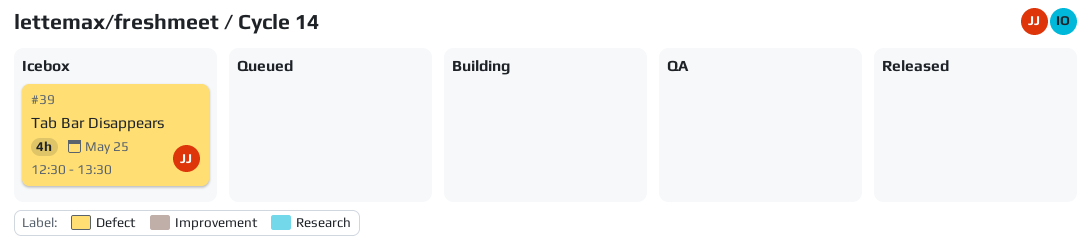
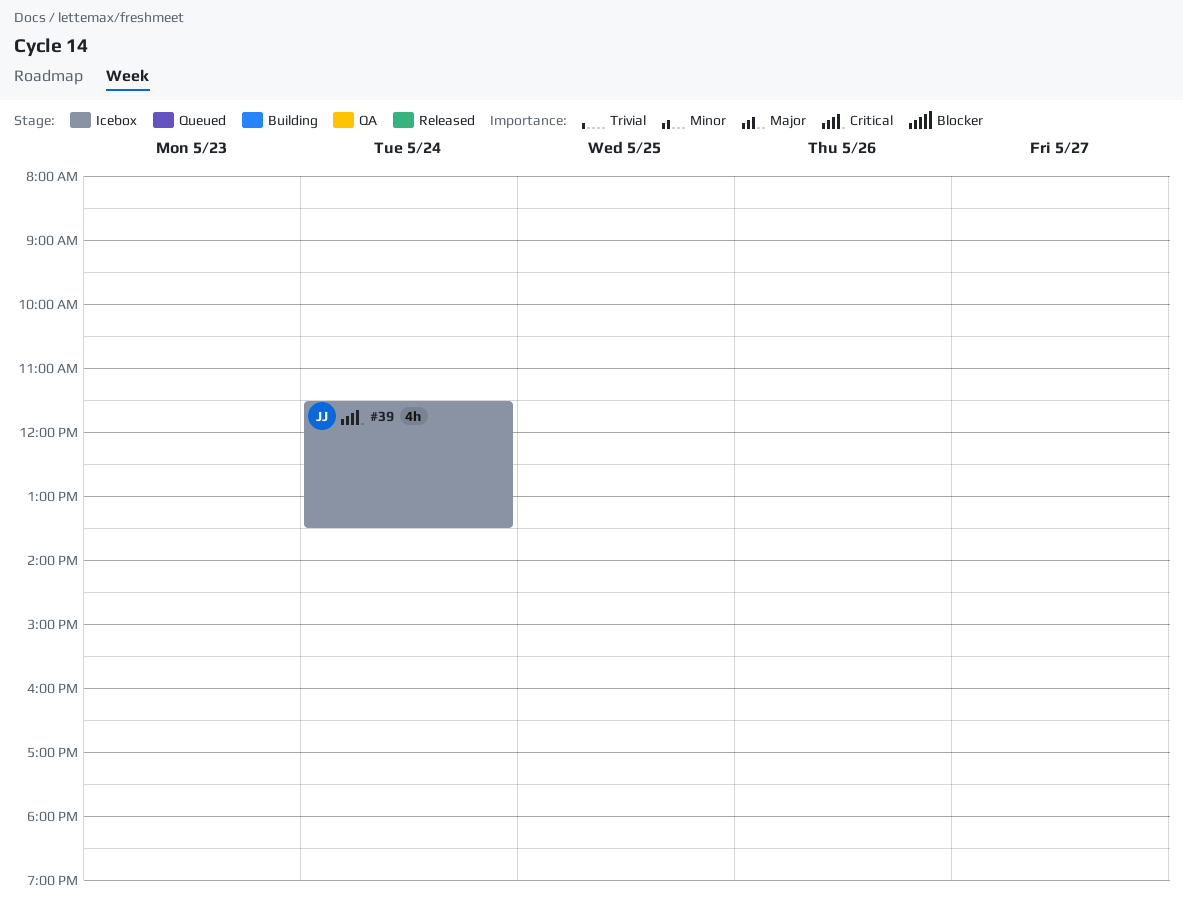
#39, day: May 25 -> May 24
#39, begins: 12:30 -> 11:30

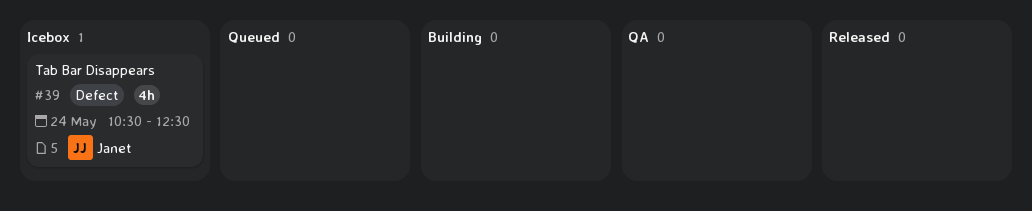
#39, begins: 11:30 -> 10:30
#39, ends: 13:30 -> 12:30

